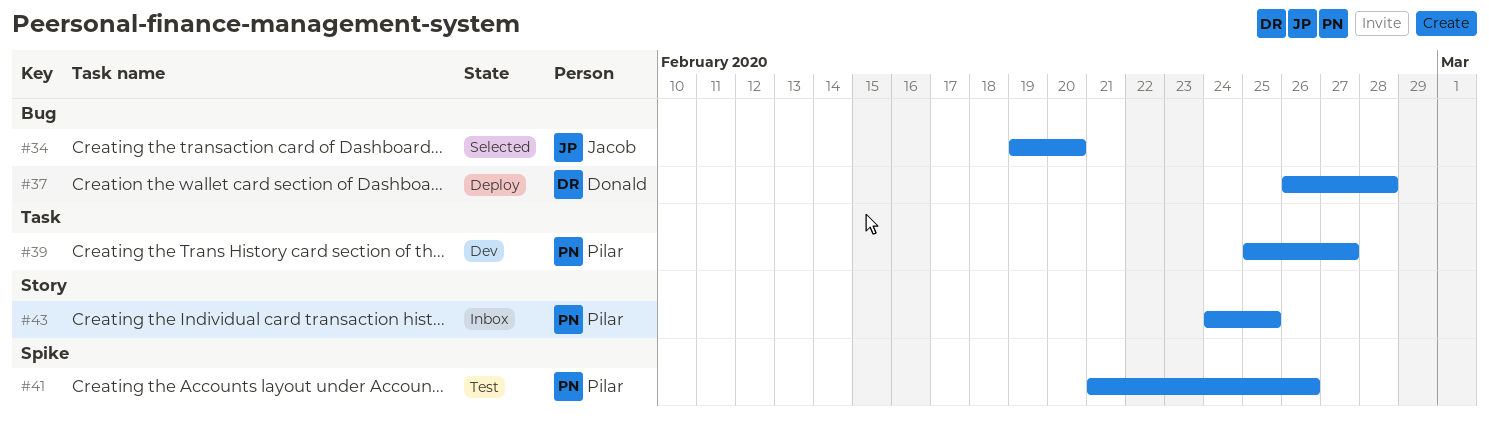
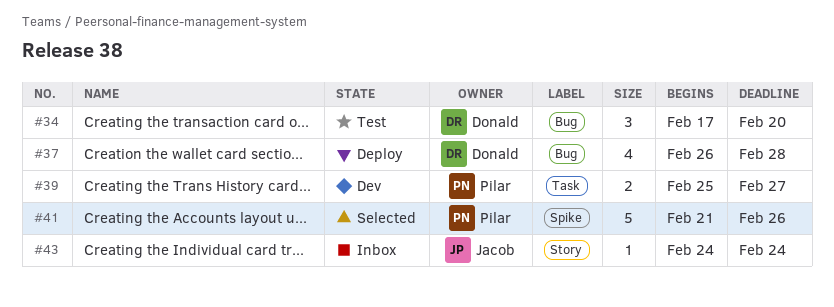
#34, status: Selected -> Test
#34, owner: Jacob -> Donald
#34, start: Feb 19 -> Feb 17
#41, status: Test -> Selected
#43, owner: Pilar -> Jacob
#43, due: Feb 25 -> Feb 24

